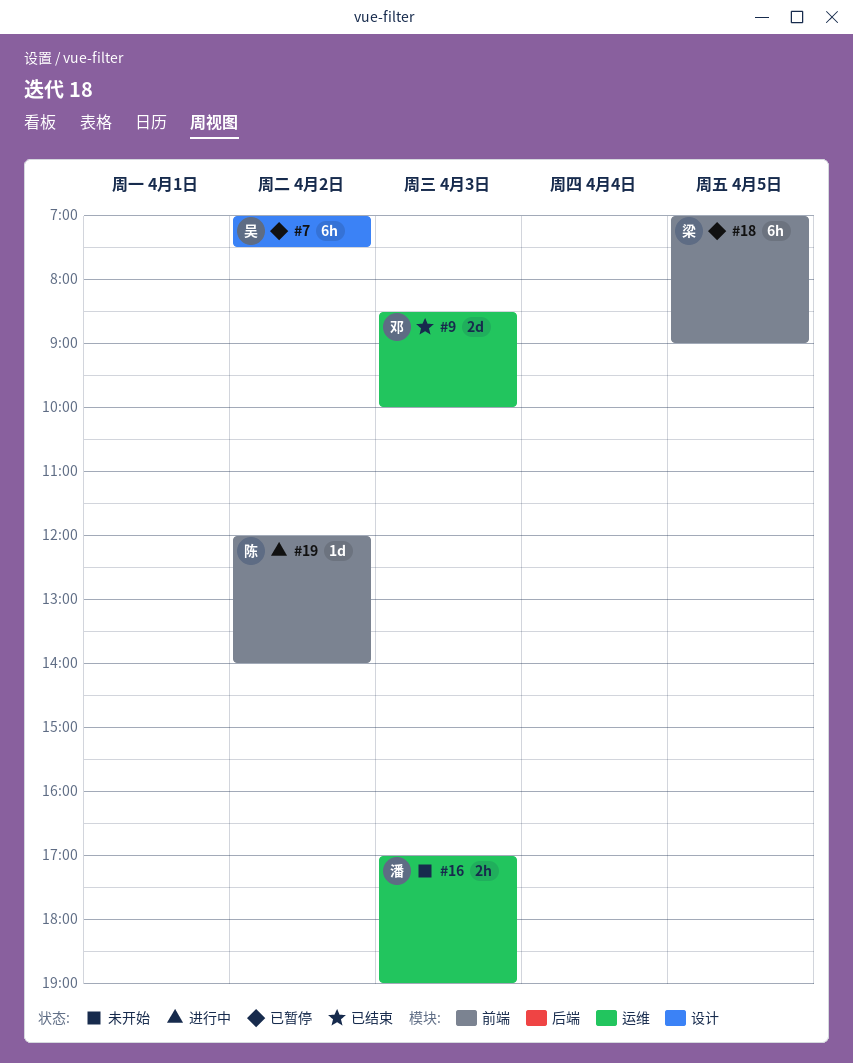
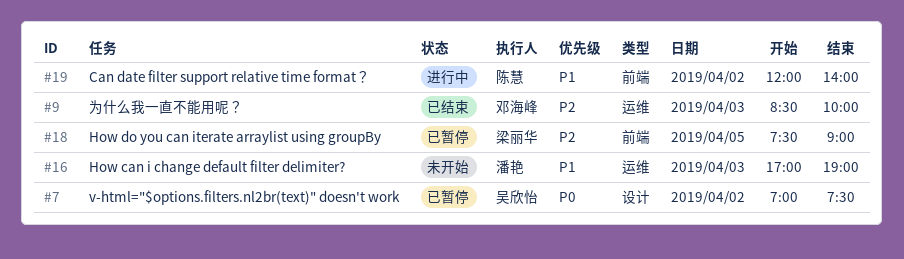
#18, begins: 07:00 -> 07:30

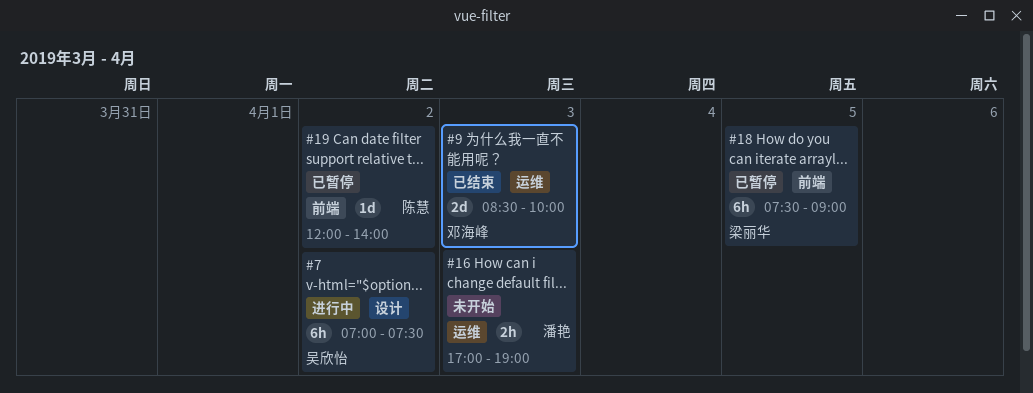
#7, status: 已暂停 -> 进行中
#19, status: 进行中 -> 已暂停

